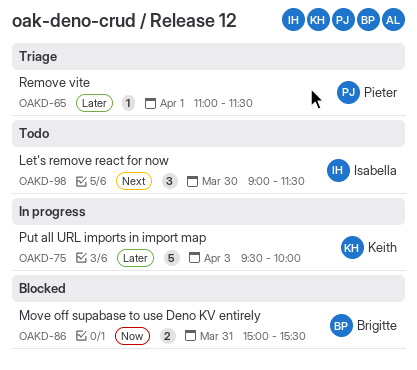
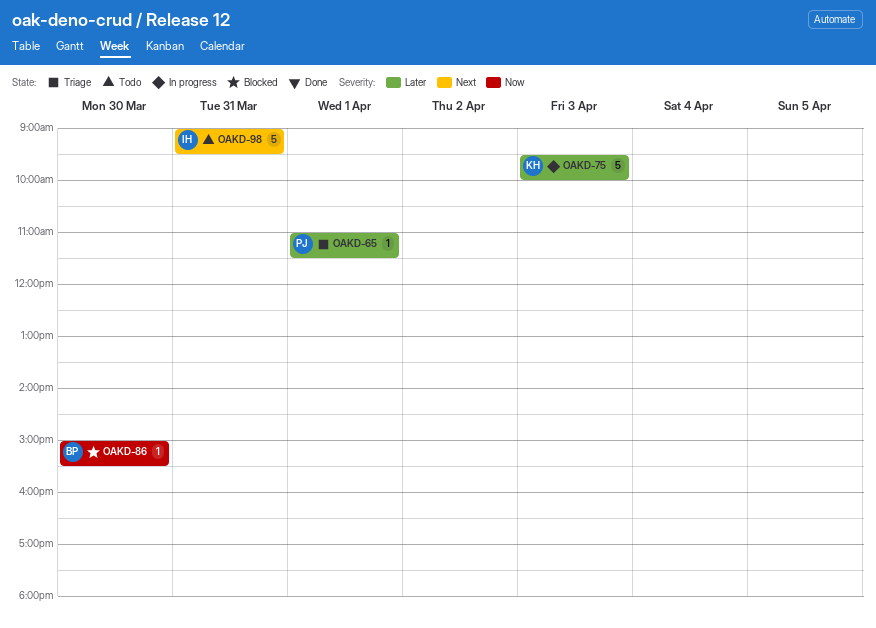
OAKD-86, estimate: 2 -> 1
OAKD-86, day: Mar 31 -> Mar 30
OAKD-98, estimate: 3 -> 5
OAKD-98, day: Mar 30 -> Mar 31
OAKD-98, ends: 11:30 -> 09:30

